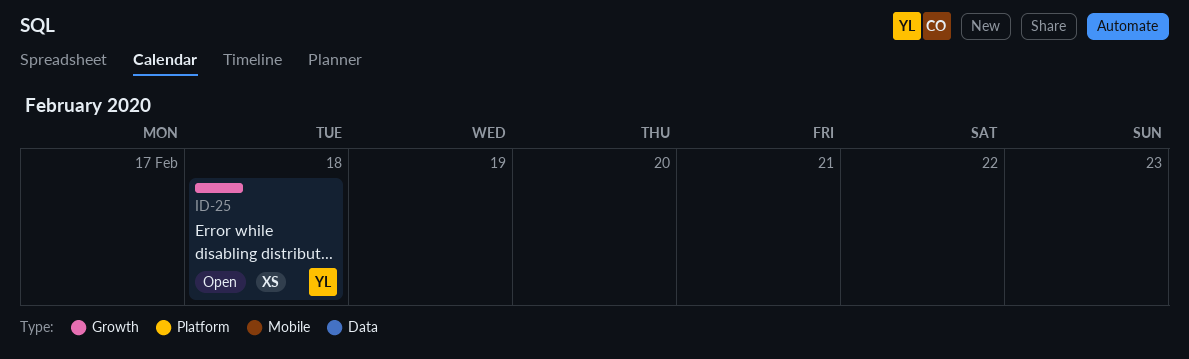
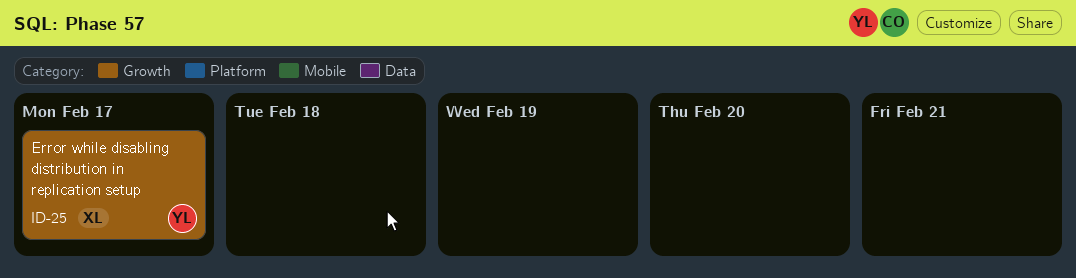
ID-25, estimate: XS -> XL
ID-25, due: Feb 18 -> Feb 17

